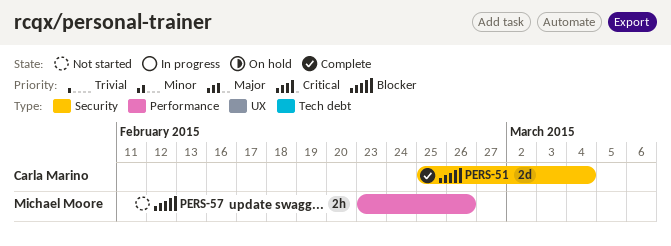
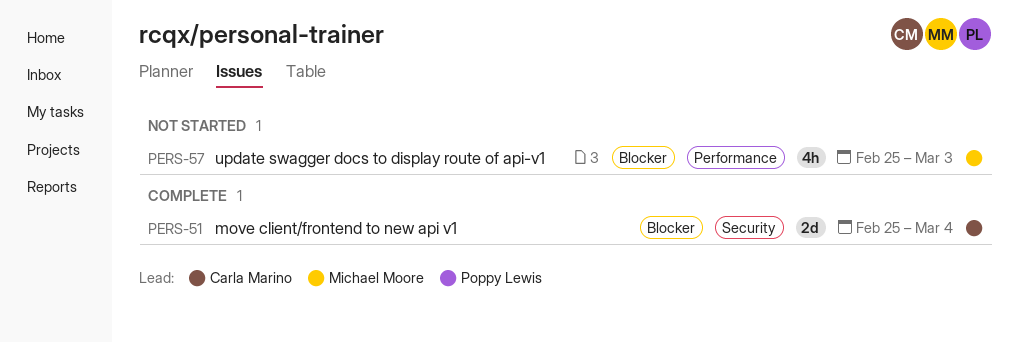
PERS-57, estimate: 2h -> 4h
PERS-57, start: Feb 23 -> Feb 25
PERS-57, due: Feb 26 -> Mar 3

